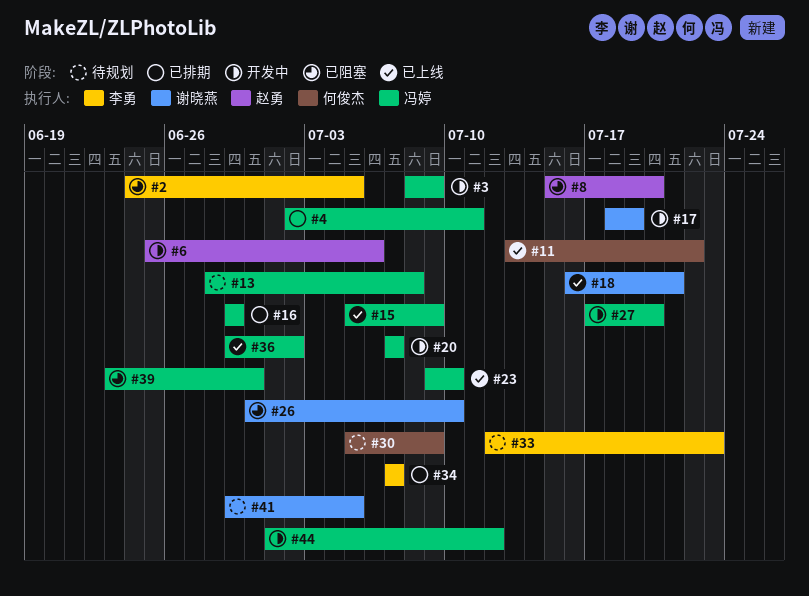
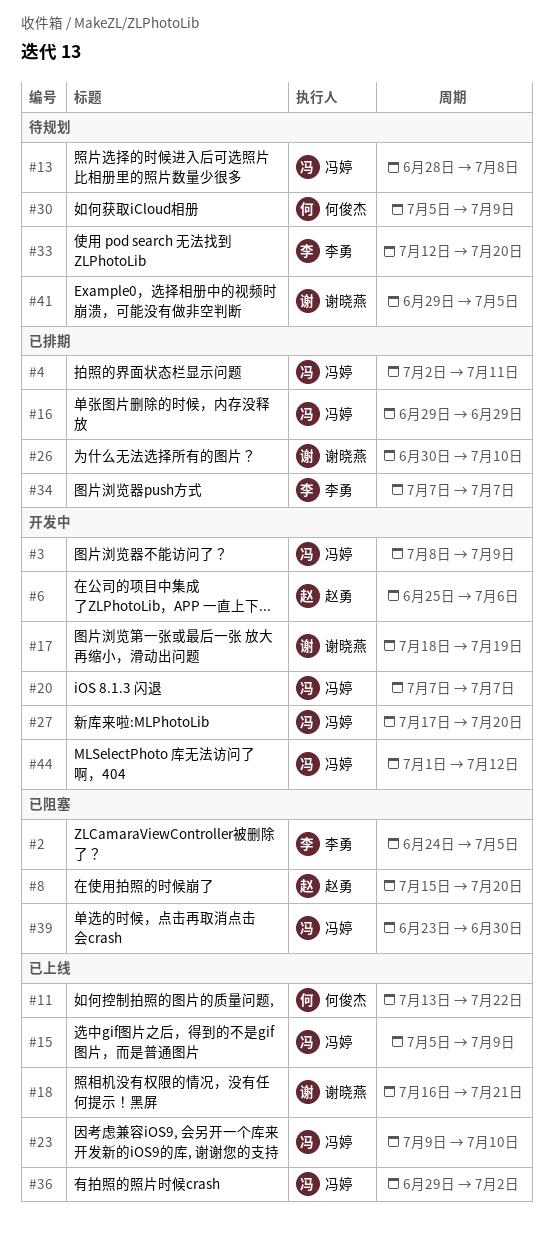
#26, status: 已阻塞 -> 已排期
#33, due: Jul 23 -> Jul 20

